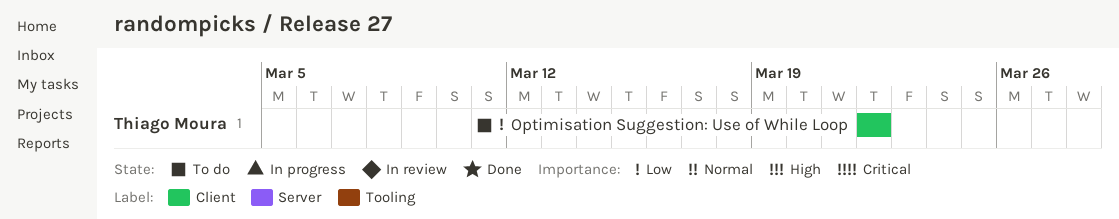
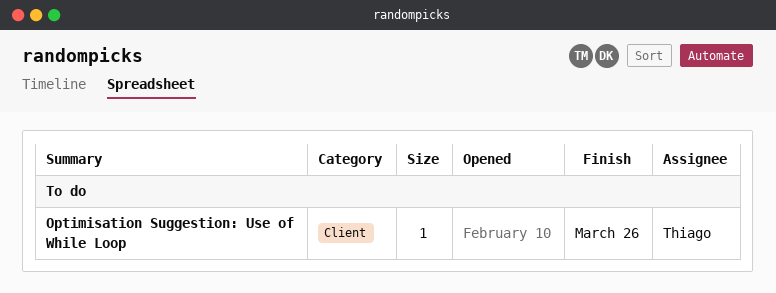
Optimisation Suggestion: Use of While Loop, due: Mar 22 -> Mar 26

